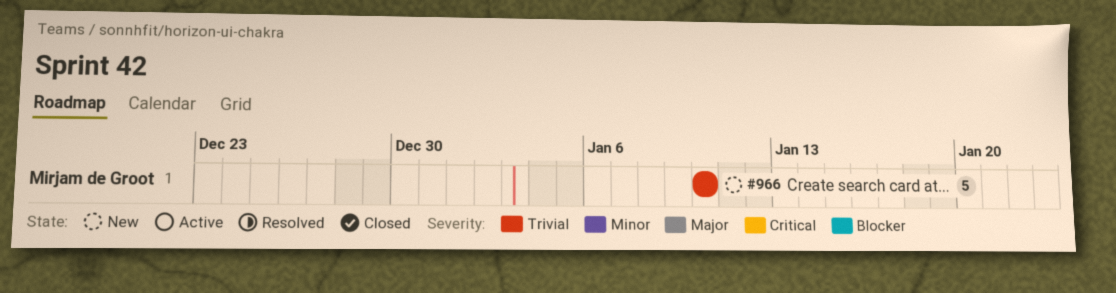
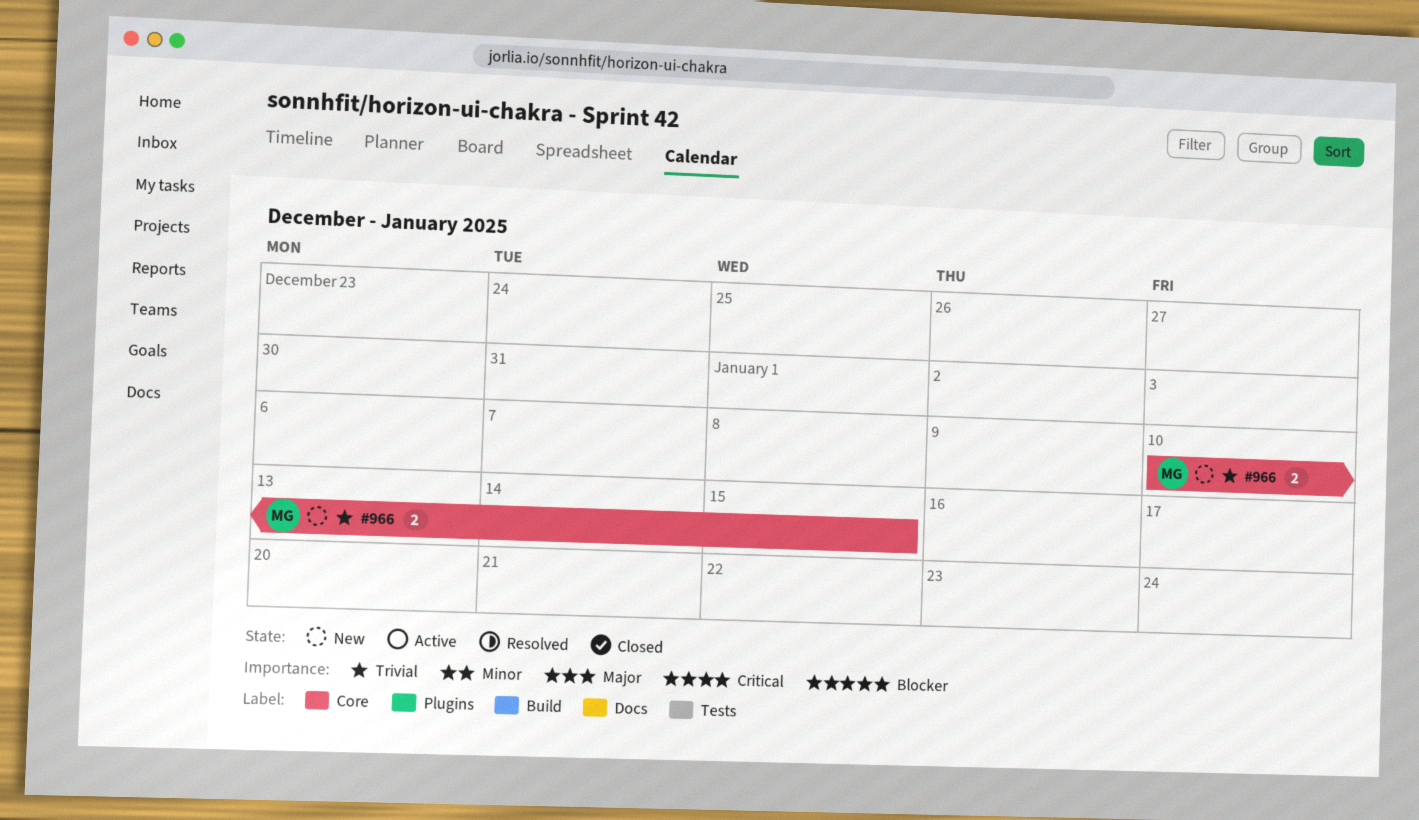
#966, estimate: 5 -> 2
#966, due: Jan 10 -> Jan 15

